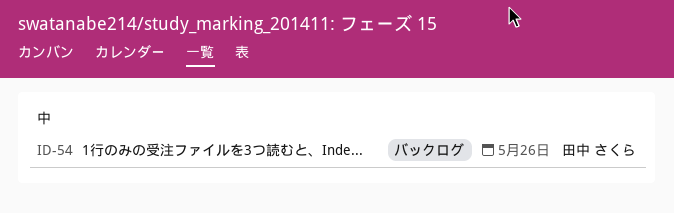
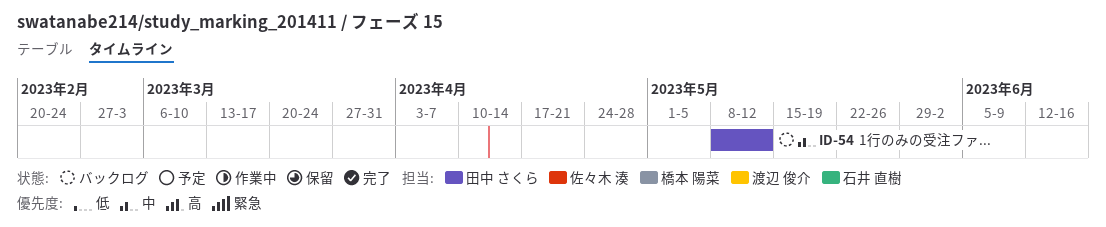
ID-54, due: May 26 -> May 12

